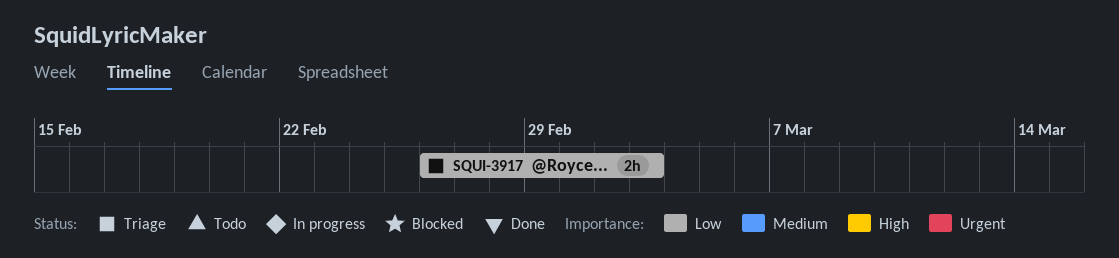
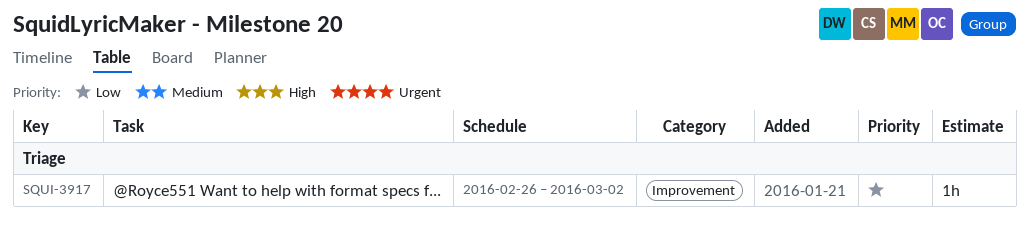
SQUI-3917, estimate: 2h -> 1h
SQUI-3917, due: Mar 3 -> Mar 2

